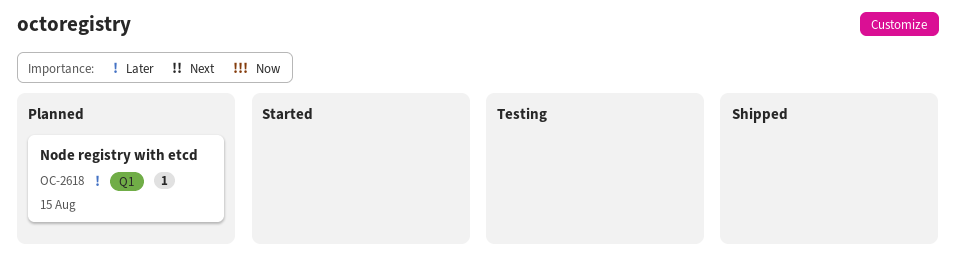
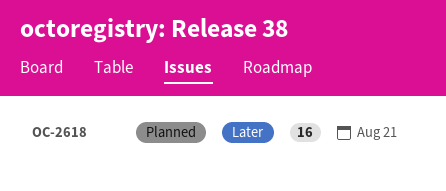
OC-2618, estimate: 1 -> 16
OC-2618, due: Aug 15 -> Aug 21

